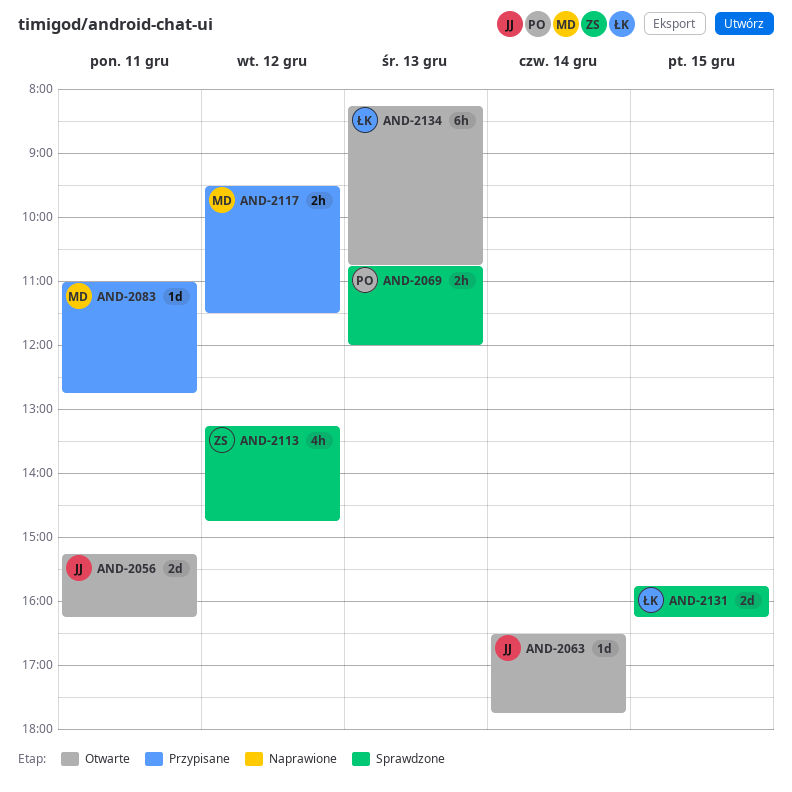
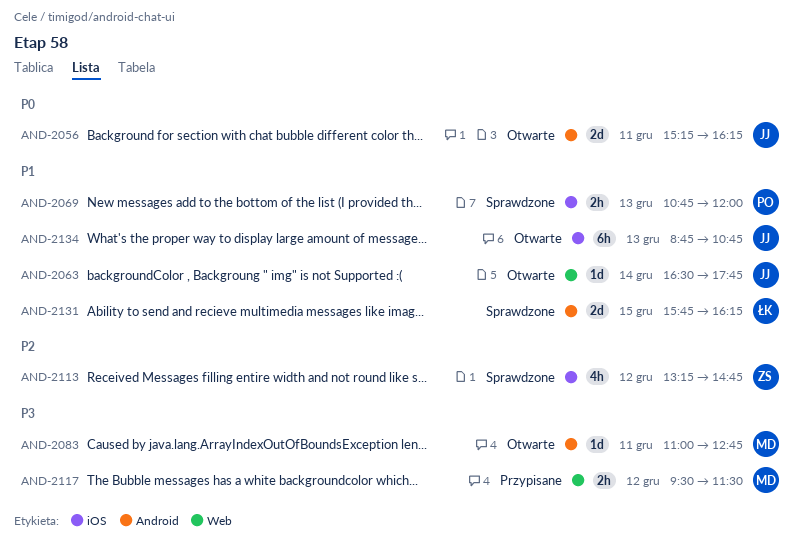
AND-2083, status: Przypisane -> Otwarte
AND-2134, owner: ŁK -> JJ
AND-2134, begins: 08:15 -> 08:45

